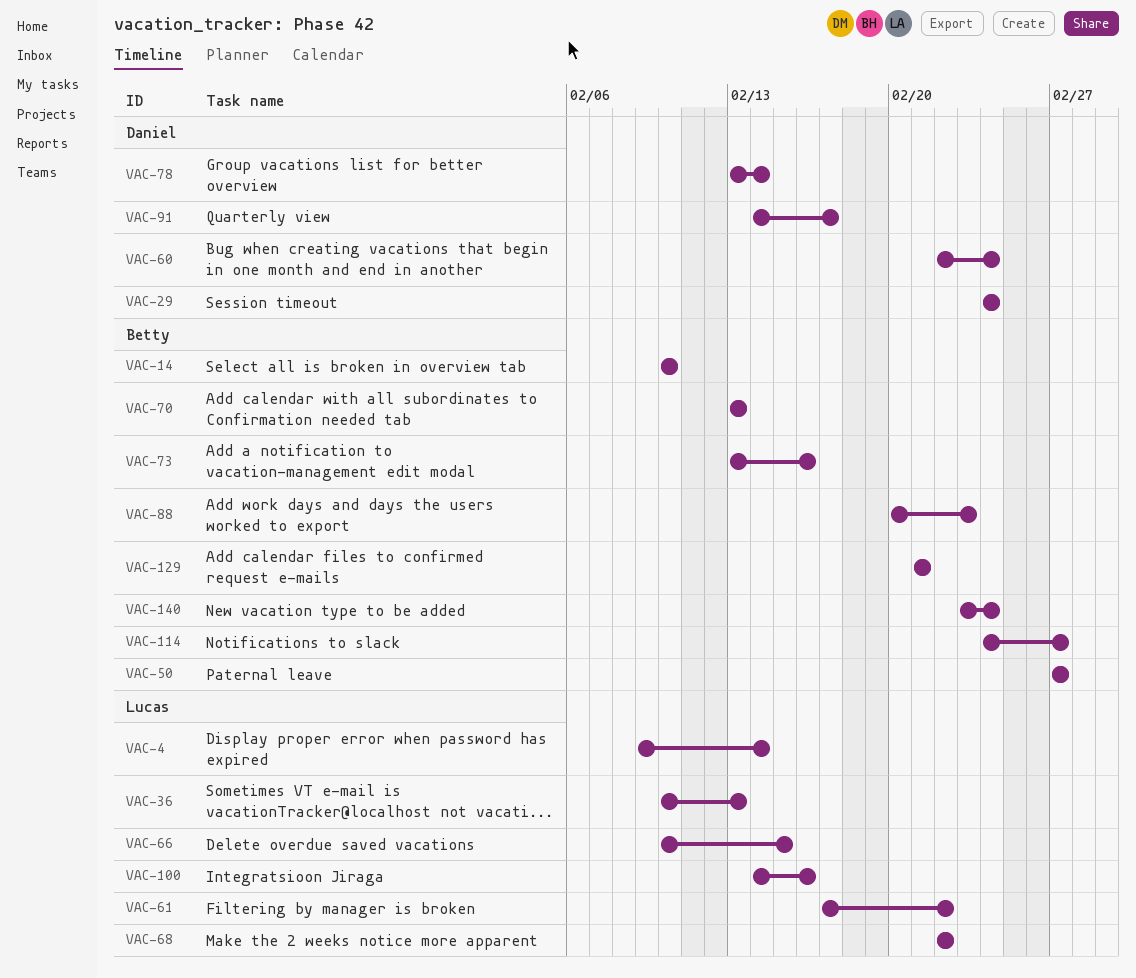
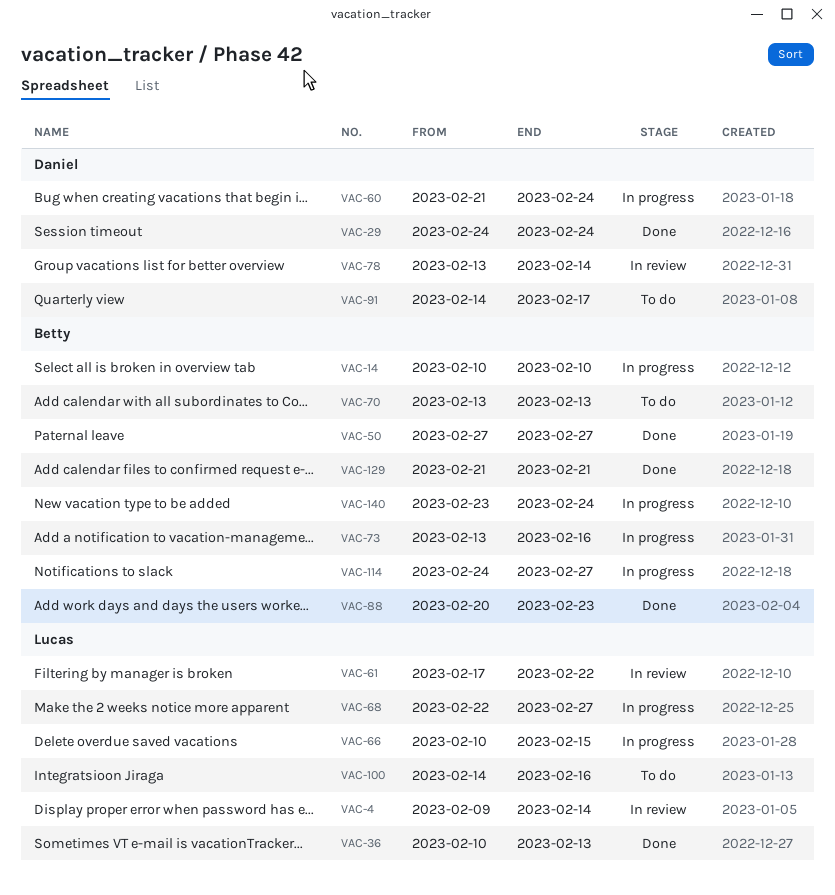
VAC-60, start: Feb 22 -> Feb 21
VAC-68, due: Feb 22 -> Feb 27

